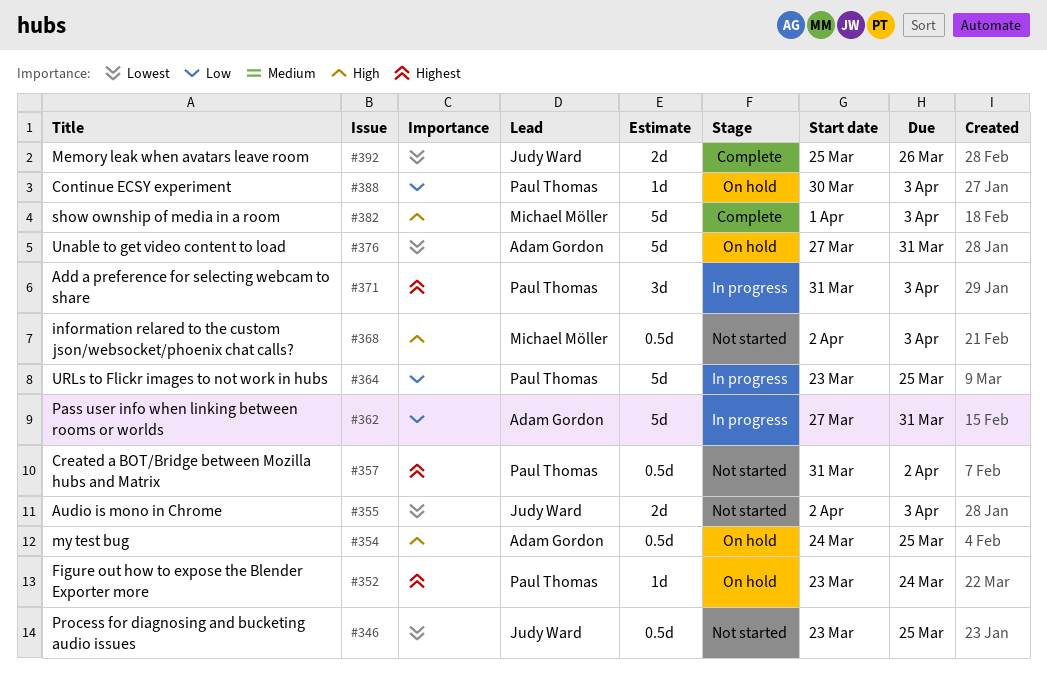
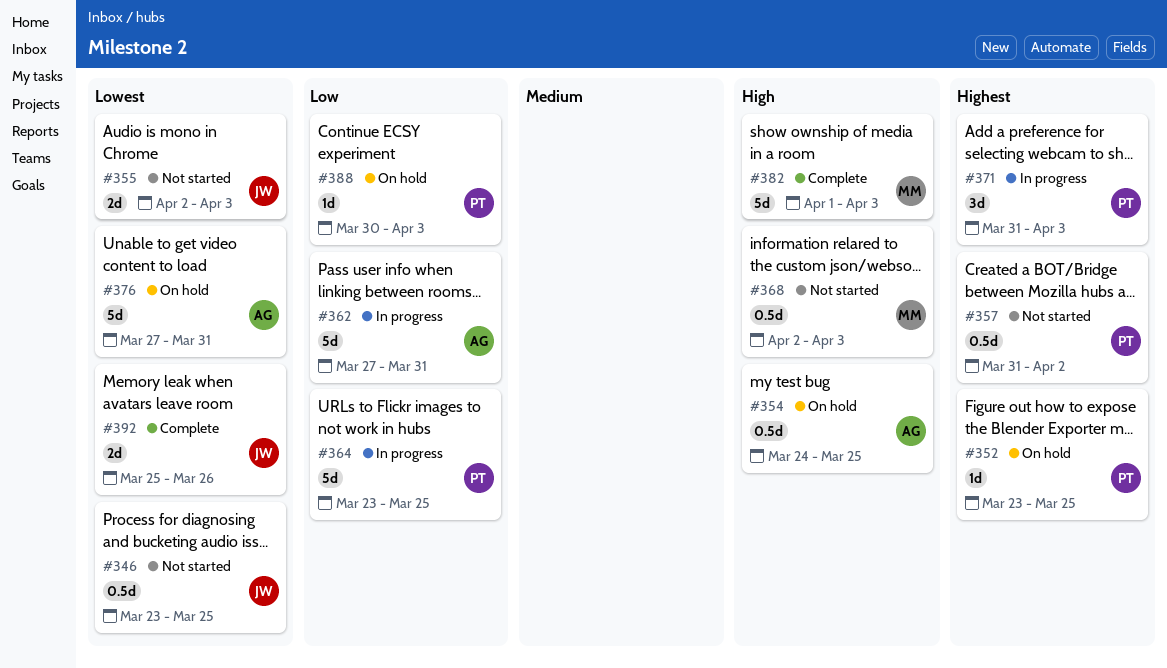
#352, due: Mar 24 -> Mar 25

